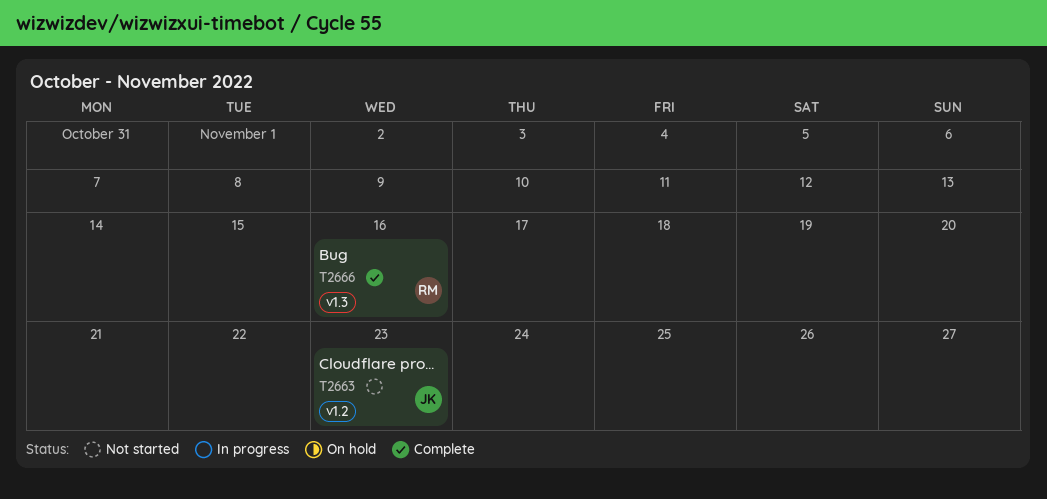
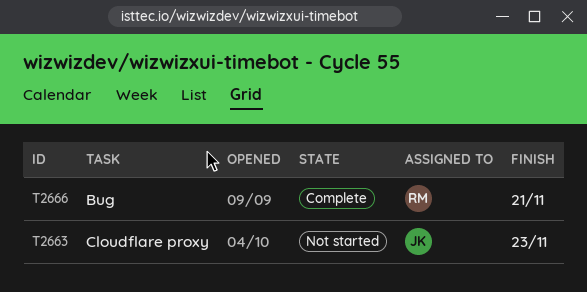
T2666, due: Nov 16 -> Nov 21

